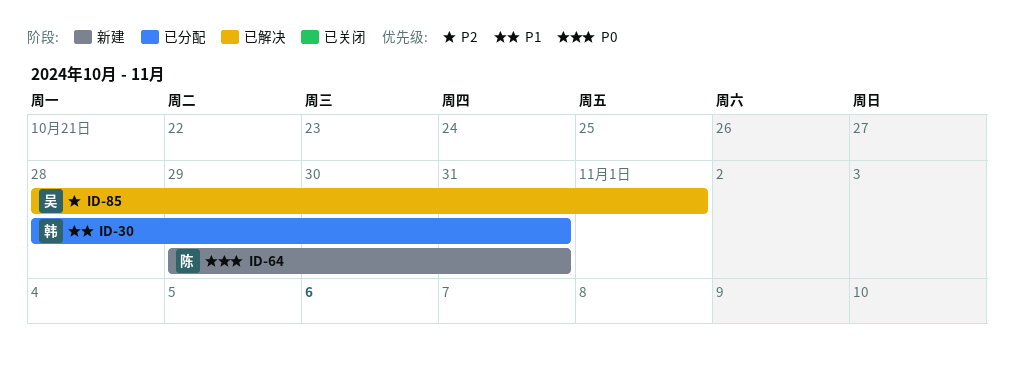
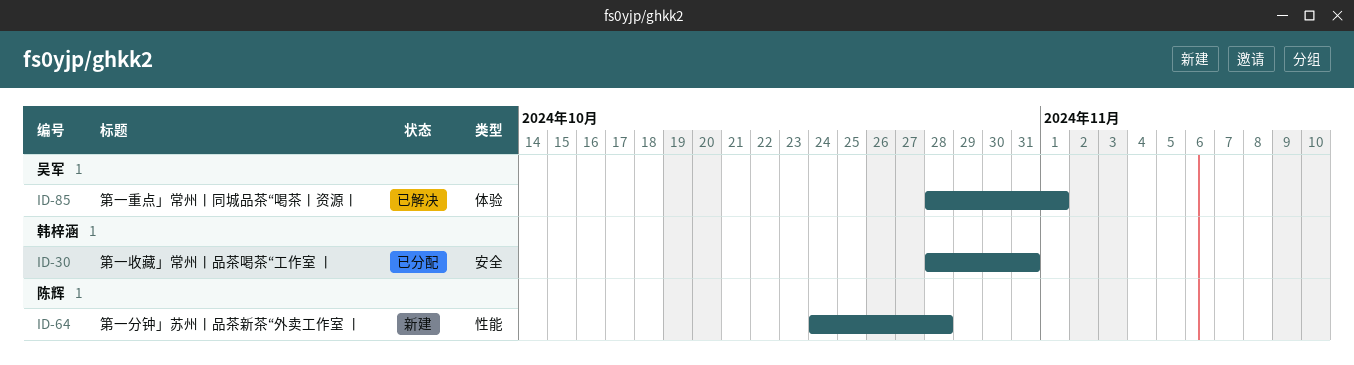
ID-64, start: Oct 29 -> Oct 24
ID-64, due: Oct 31 -> Oct 28

